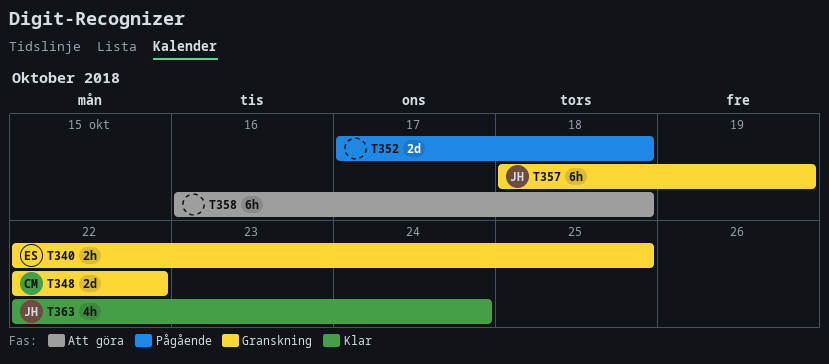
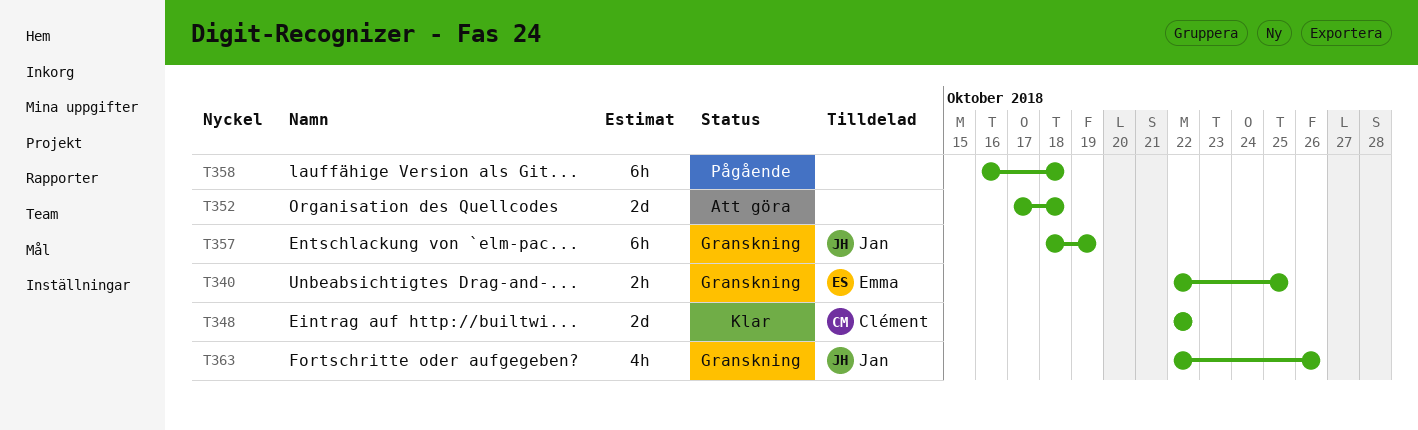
T348, status: Granskning -> Klar
T352, status: Pågående -> Att göra
T358, status: Att göra -> Pågående
T363, status: Klar -> Granskning
T363, due: Oct 24 -> Oct 26

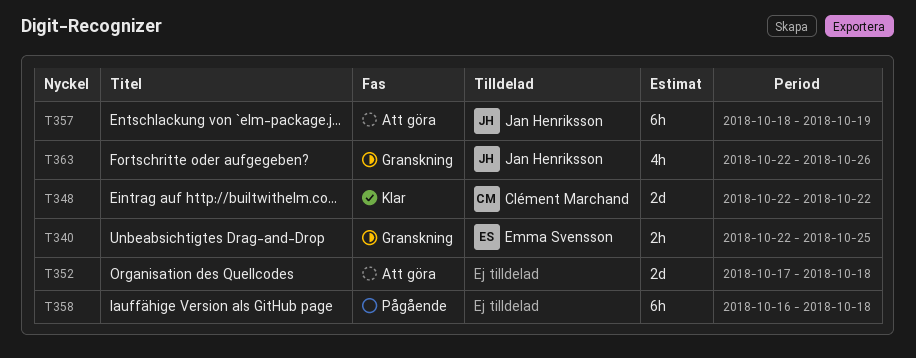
T357, status: Granskning -> Att göra

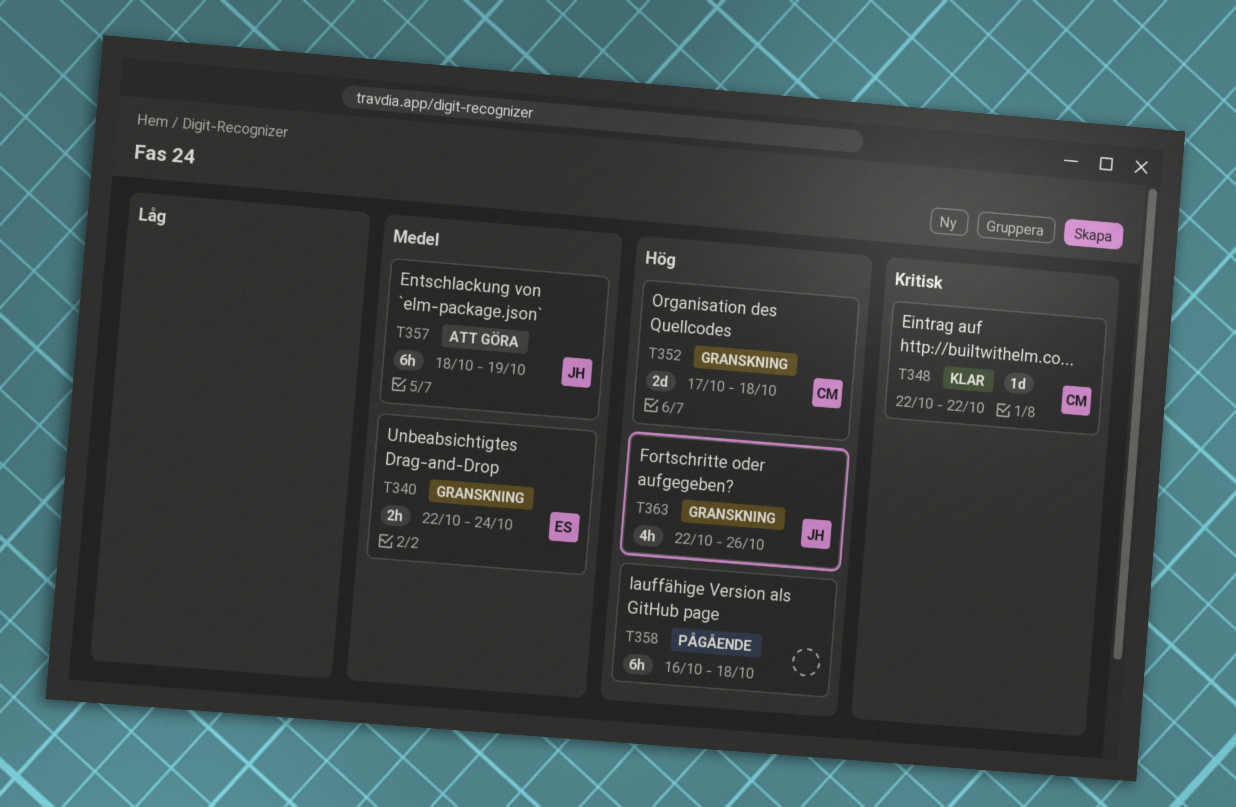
T340, due: Oct 25 -> Oct 24
T348, estimate: 2d -> 1d
T352, status: Att göra -> Granskning
T352, owner: none -> Clément Marchand

